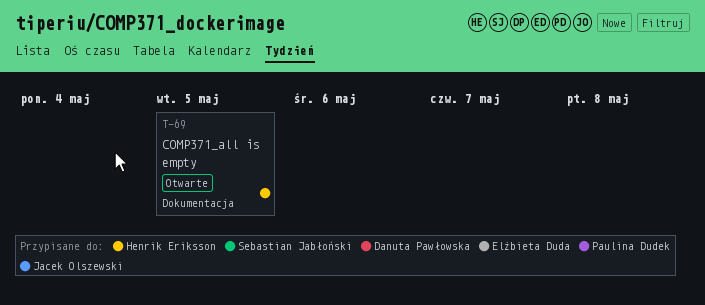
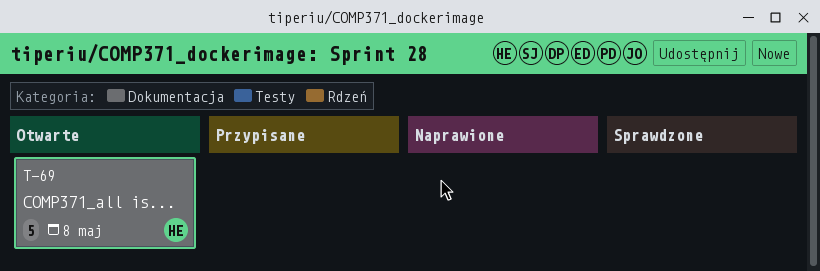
T-69, due: May 5 -> May 8

